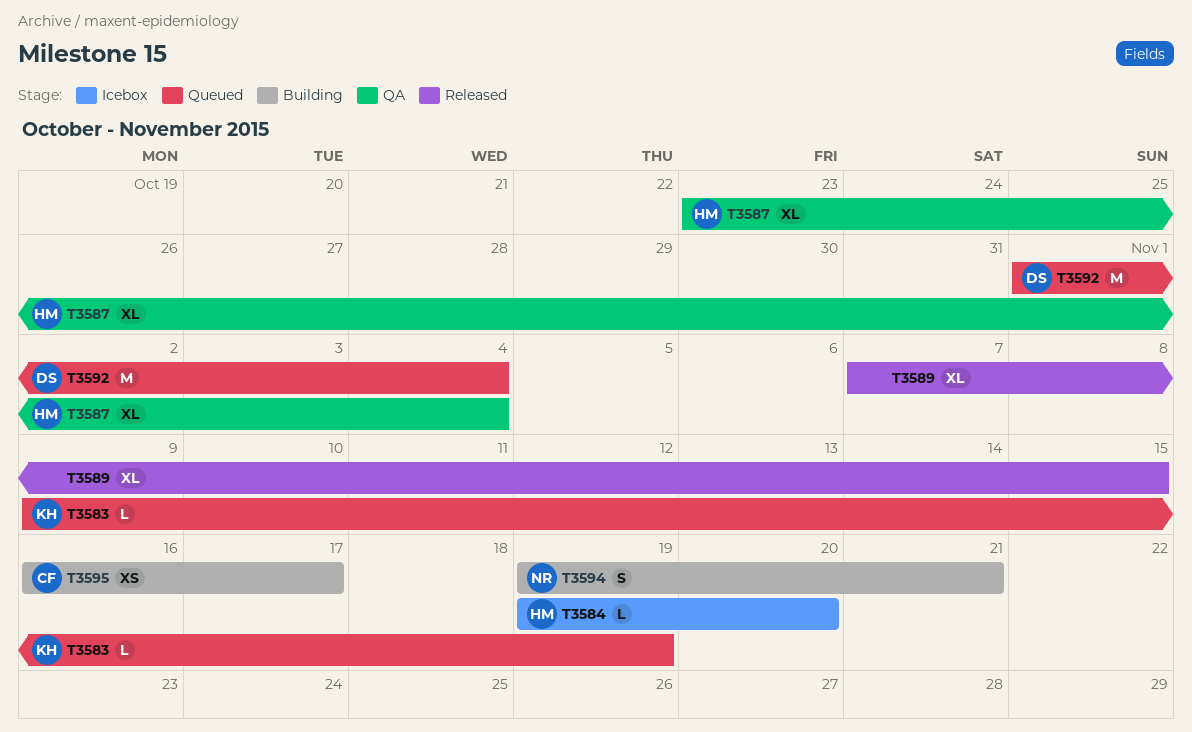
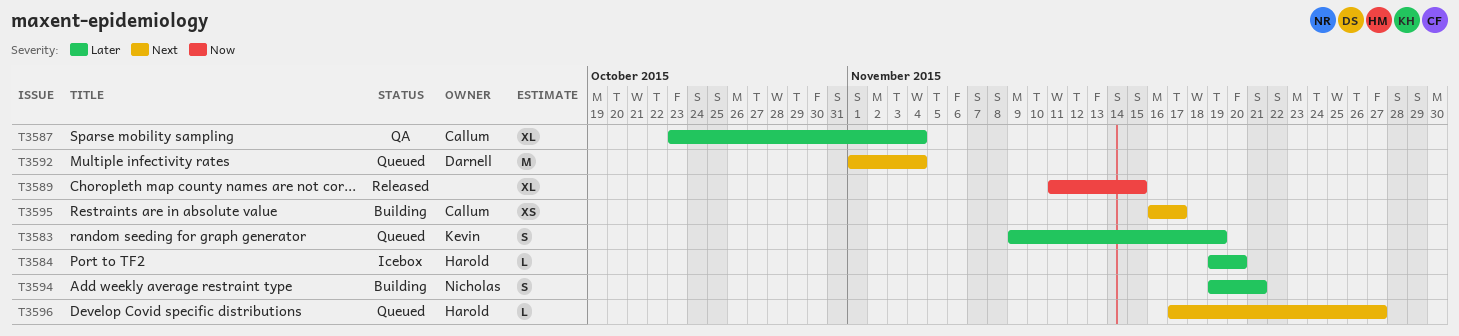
T3583, estimate: L -> S
T3587, owner: Harold -> Callum
T3589, start: Nov 7 -> Nov 11
T3596: none -> present

